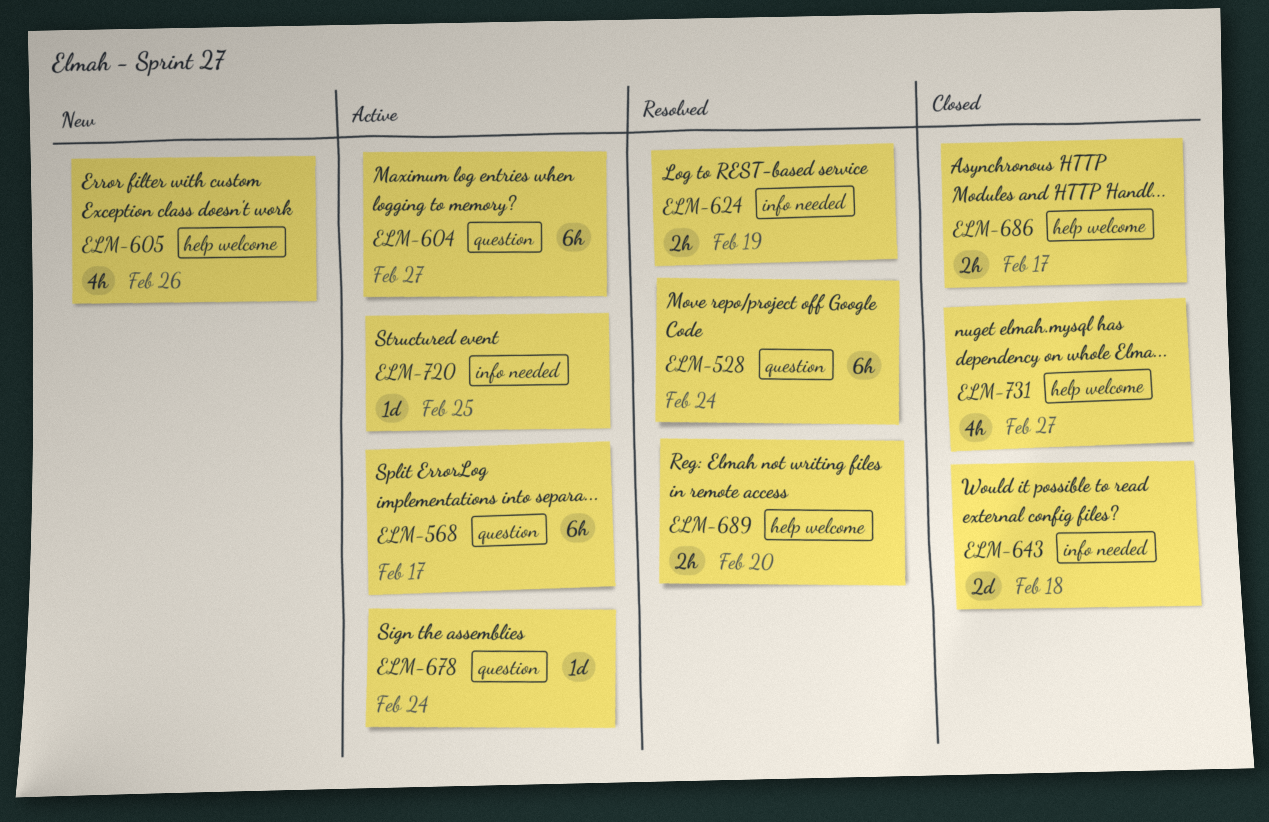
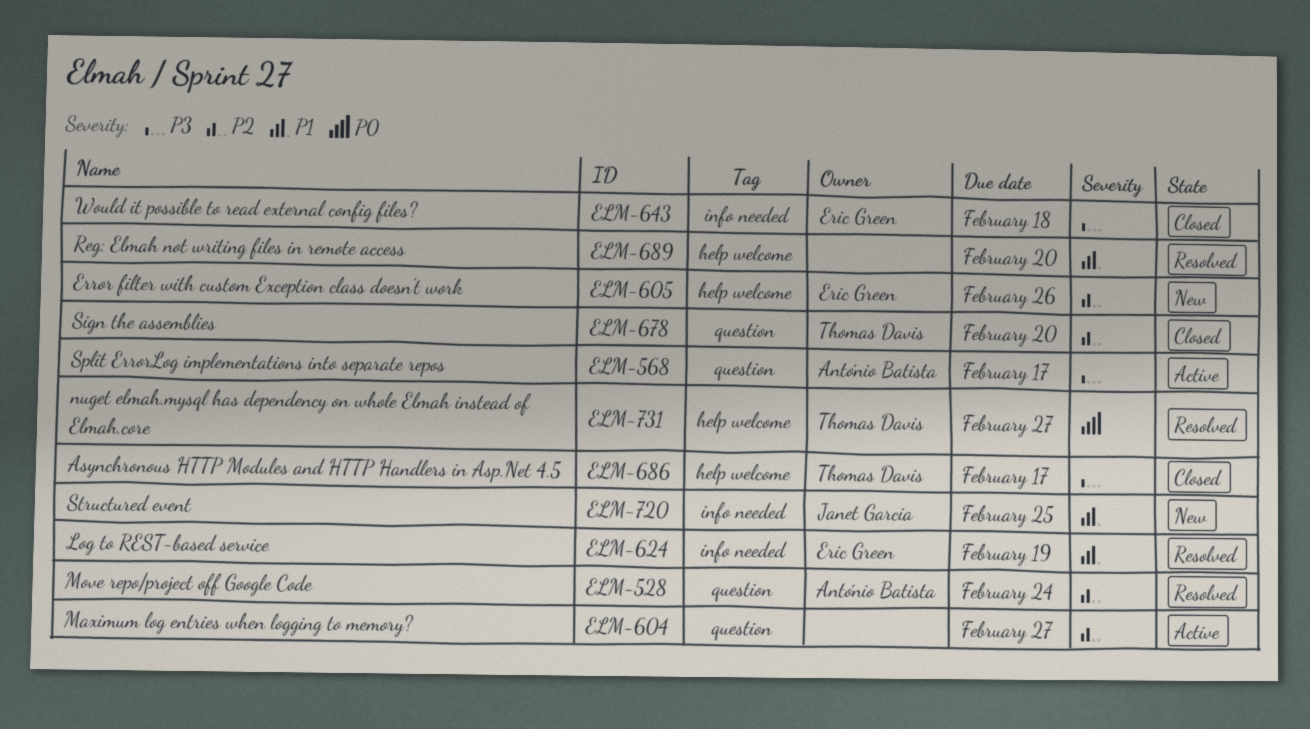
ELM-678, status: Active -> Closed
ELM-678, due: Feb 24 -> Feb 20
ELM-720, status: Active -> New
ELM-731, status: Closed -> Resolved

